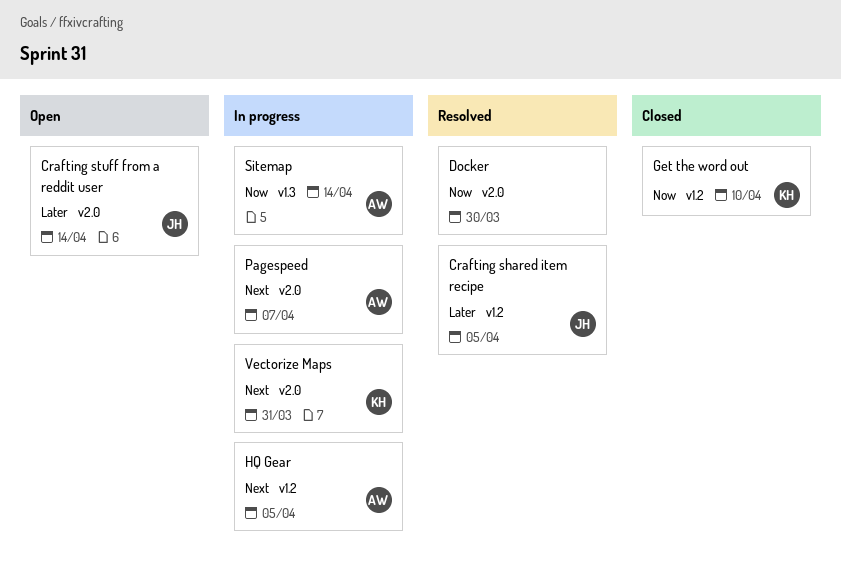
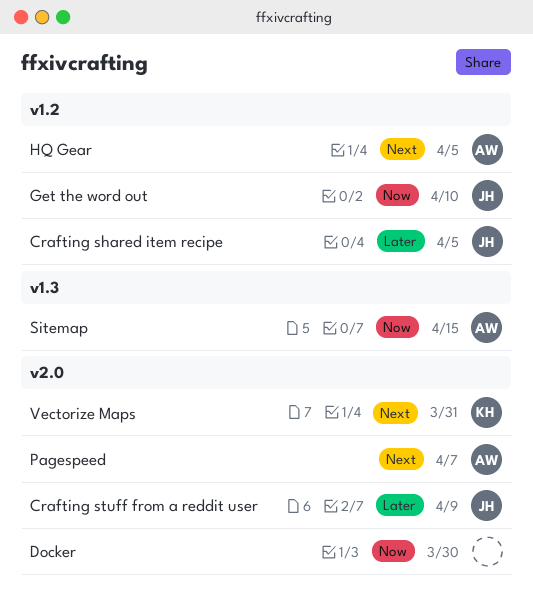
Crafting stuff from a reddit user, due: Apr 14 -> Apr 9
Get the word out, owner: KH -> JH
Sitemap, due: Apr 14 -> Apr 15

